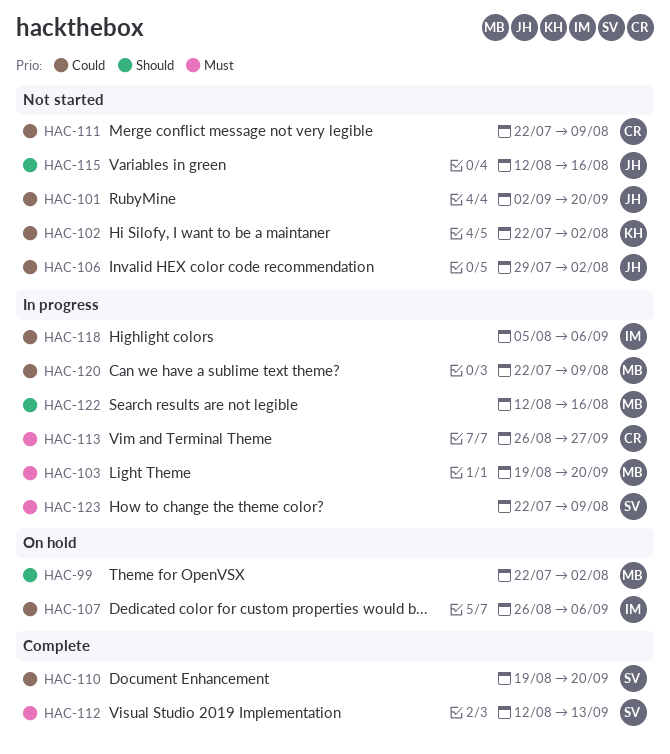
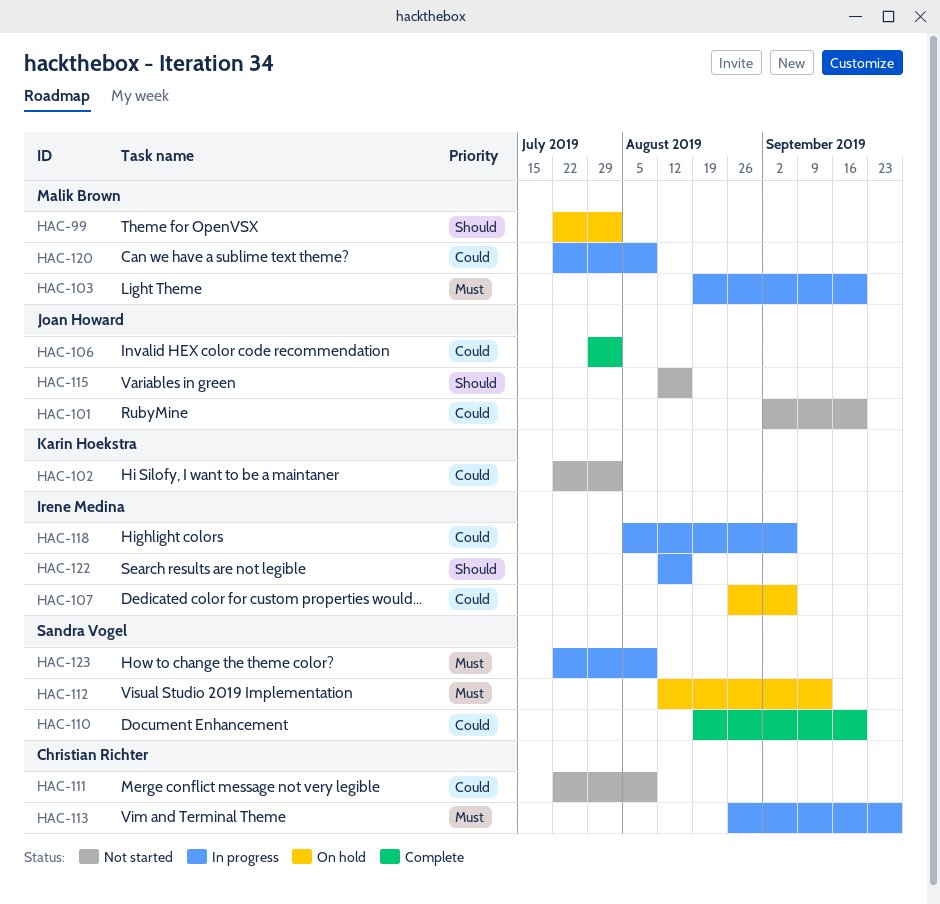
HAC-106, status: Not started -> Complete
HAC-112, status: Complete -> On hold
HAC-122, owner: Malik Brown -> Irene Medina

